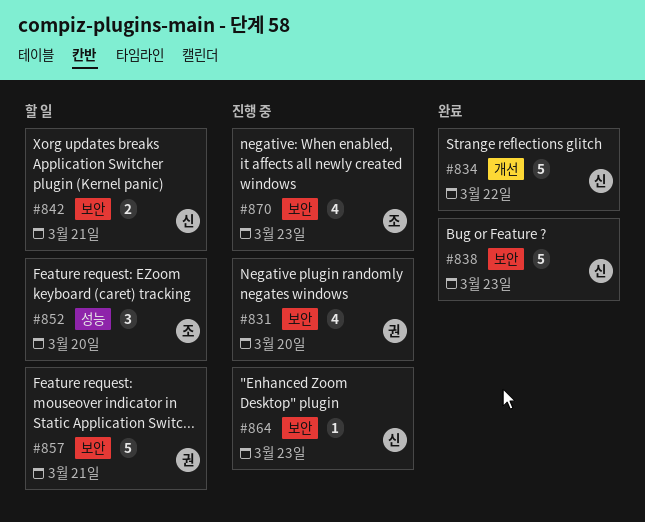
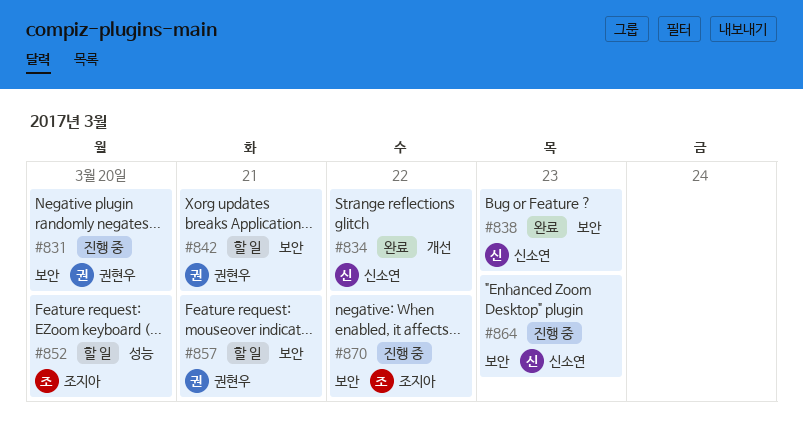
#842, owner: 신소연 -> 권현우
#870, due: Mar 23 -> Mar 22

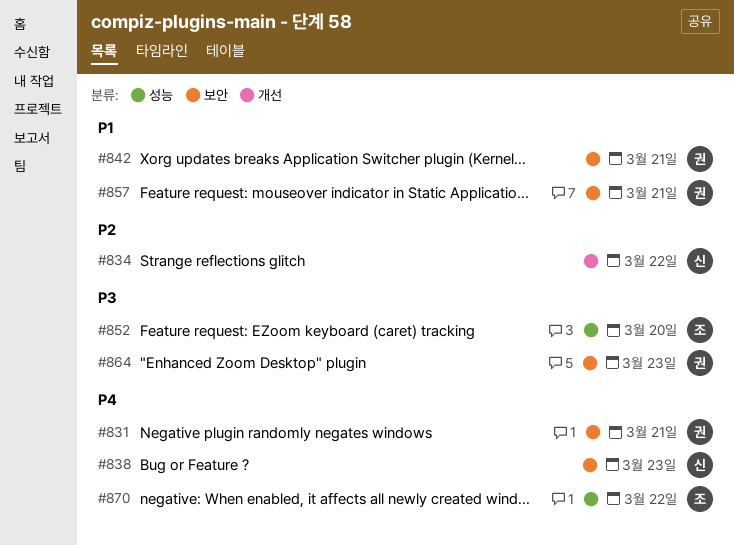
#831, due: Mar 20 -> Mar 21
#864, owner: 신소연 -> 권현우
#870, label: 보안 -> 성능

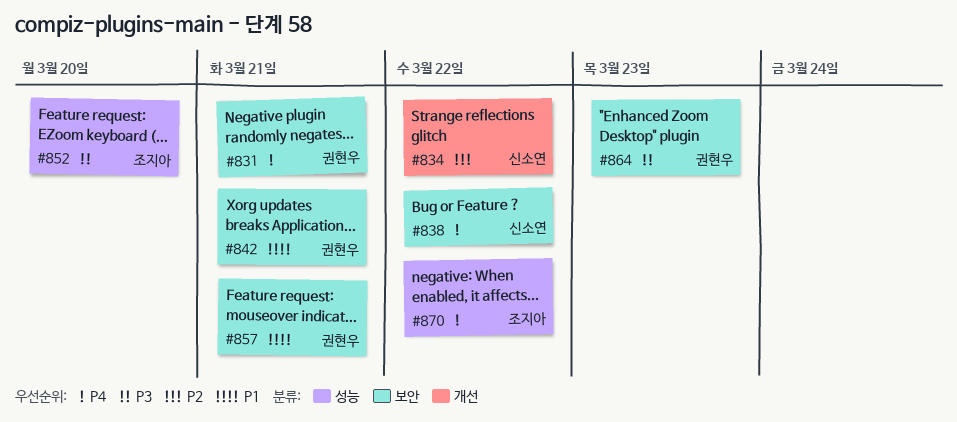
#838, due: Mar 23 -> Mar 22

